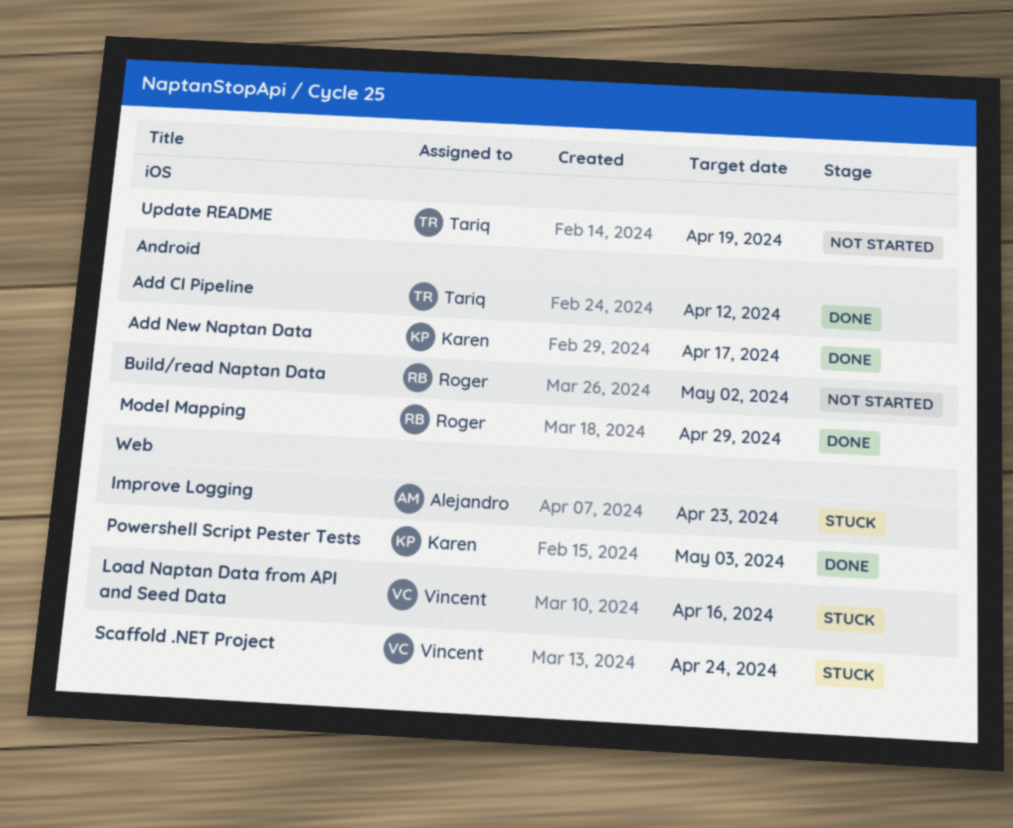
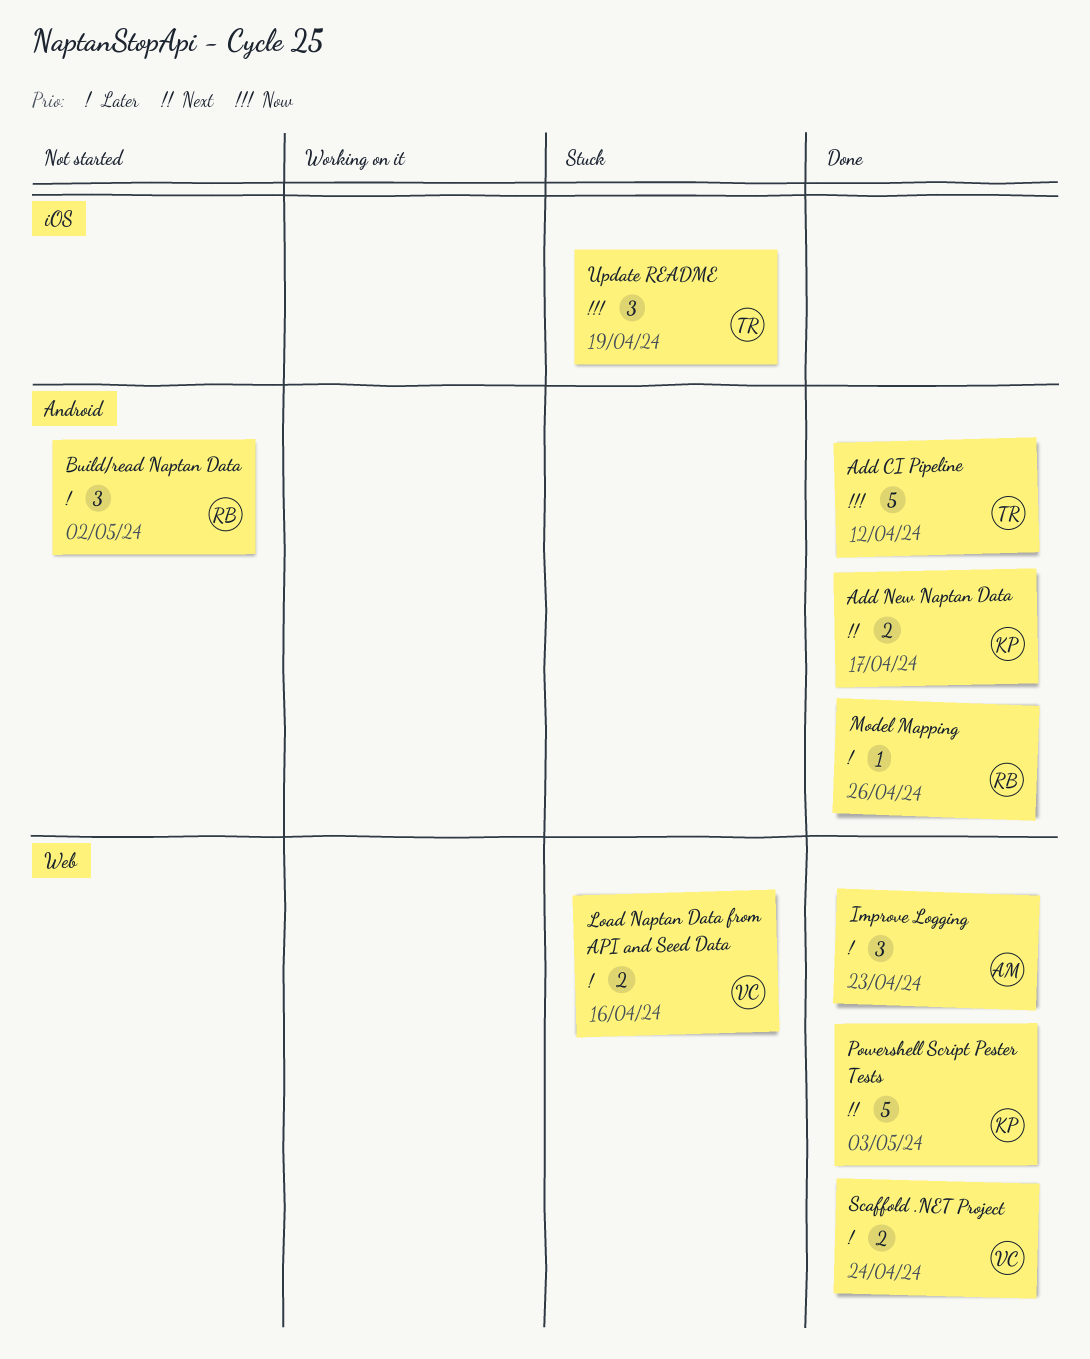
Improve Logging, status: Stuck -> Done
Model Mapping, due: Apr 29 -> Apr 26
Scaffold .NET Project, status: Stuck -> Done
Update README, status: Not started -> Stuck

